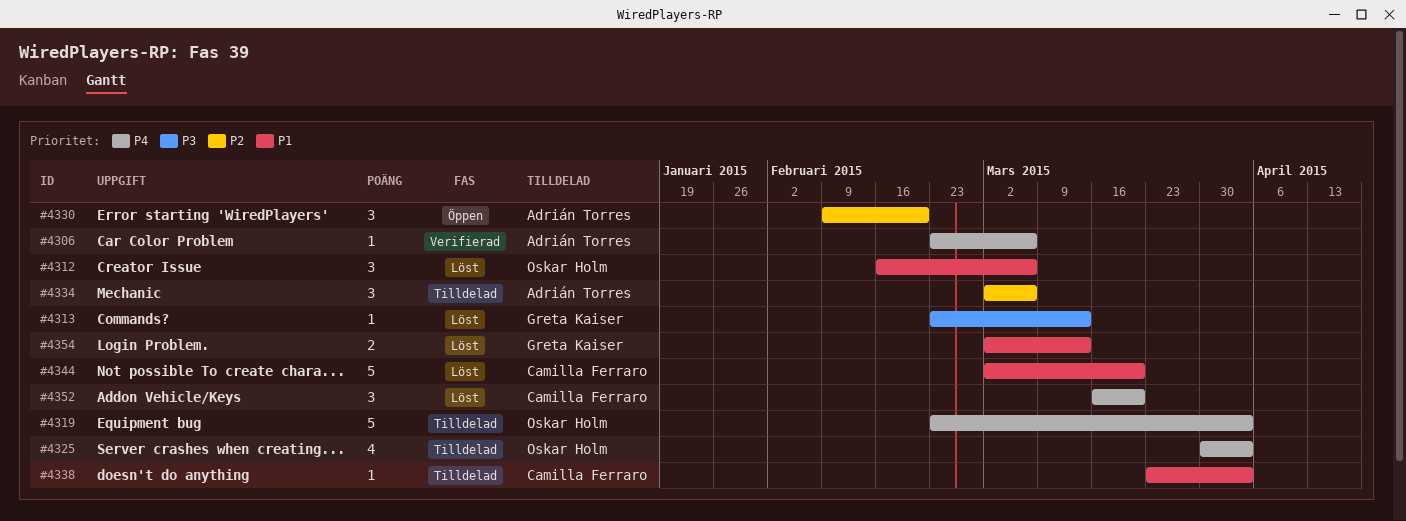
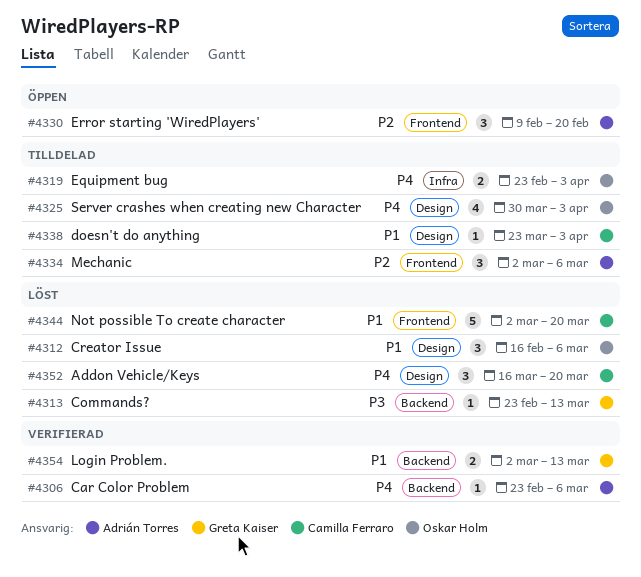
#4319, estimate: 5 -> 2
#4354, status: Löst -> Verifierad

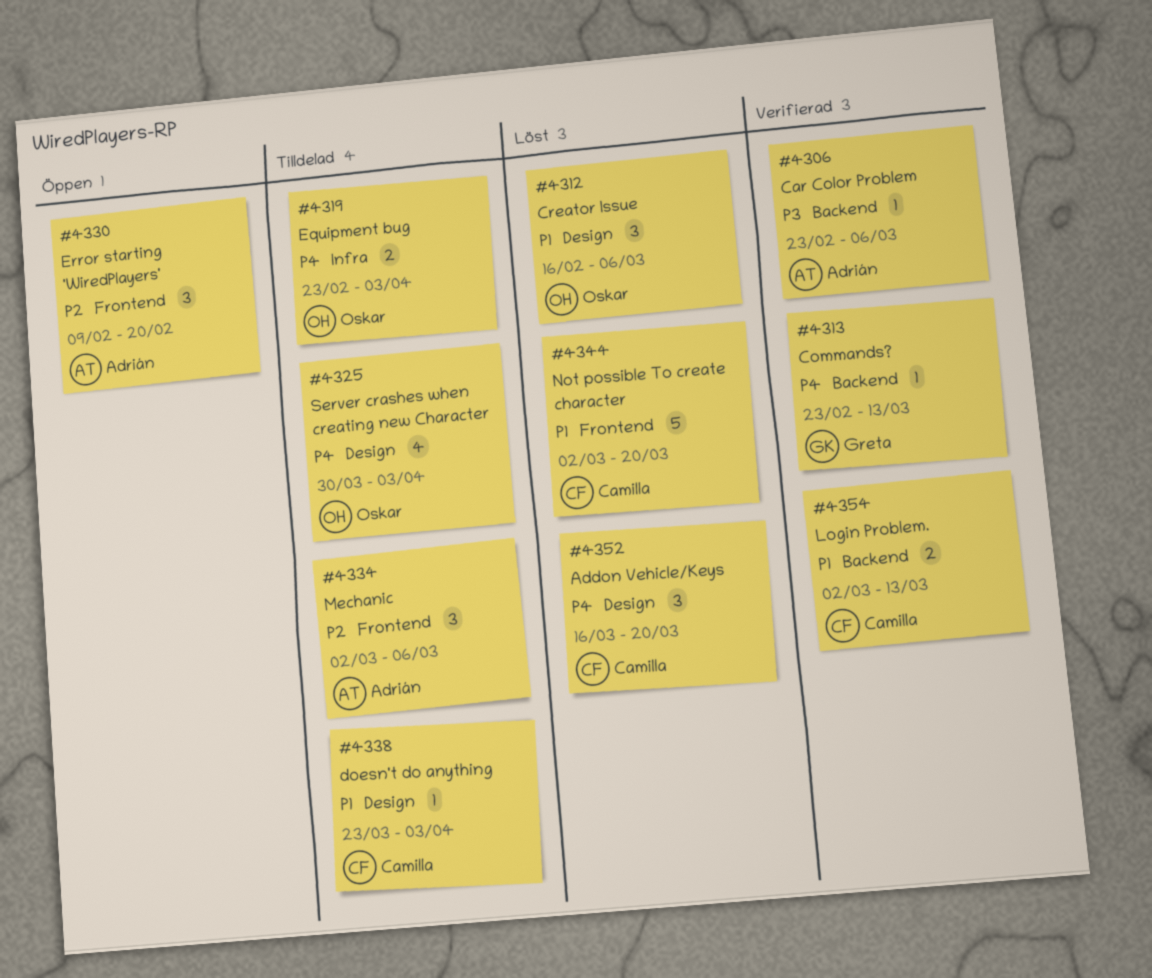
#4306, priority: P4 -> P3
#4313, status: Löst -> Verifierad
#4313, priority: P3 -> P4
#4354, owner: Greta Kaiser -> Camilla Ferraro

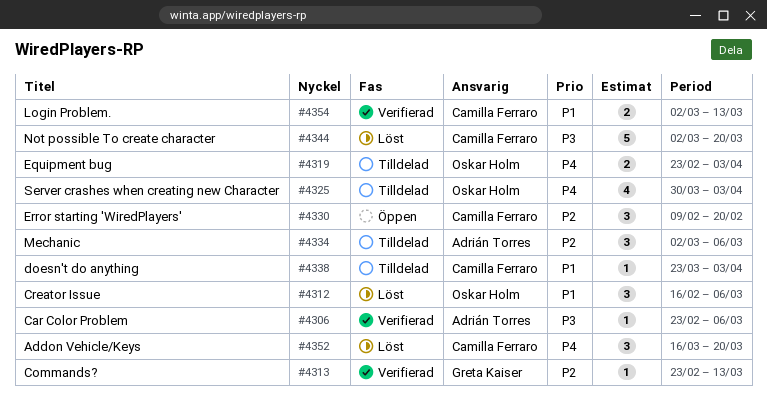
#4313, priority: P4 -> P2
#4330, owner: Adrián Torres -> Camilla Ferraro
#4344, priority: P1 -> P3

